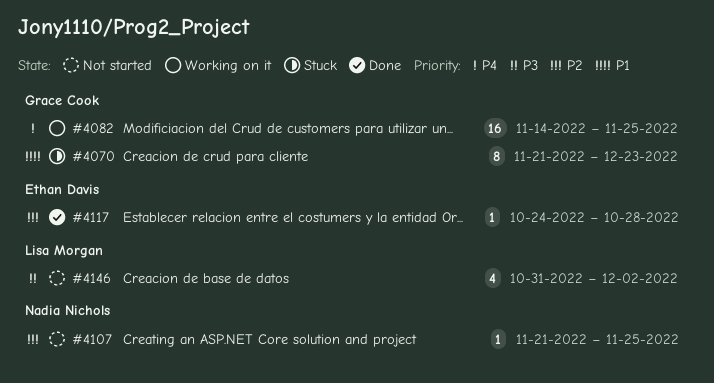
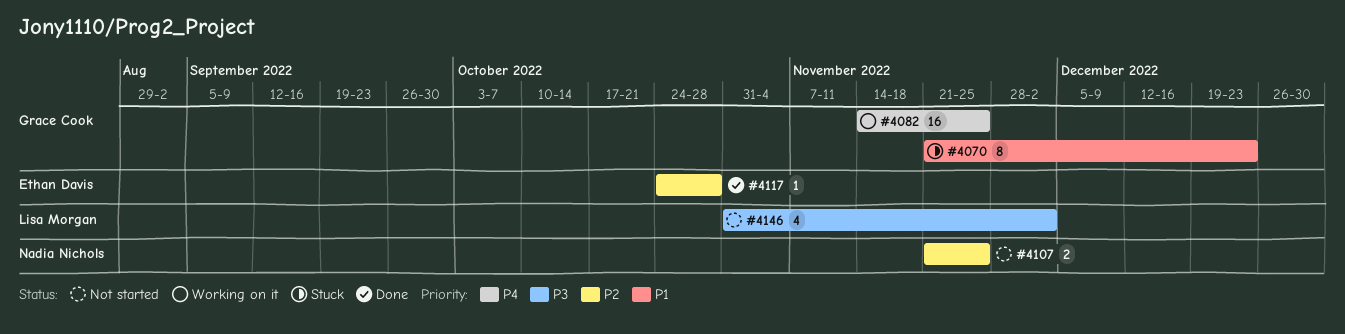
#4107, estimate: 1 -> 2

